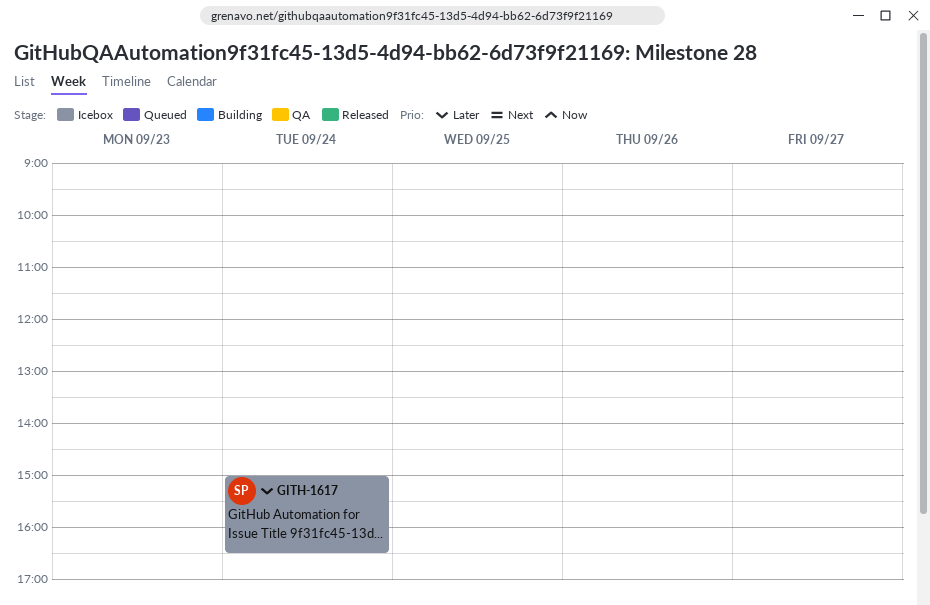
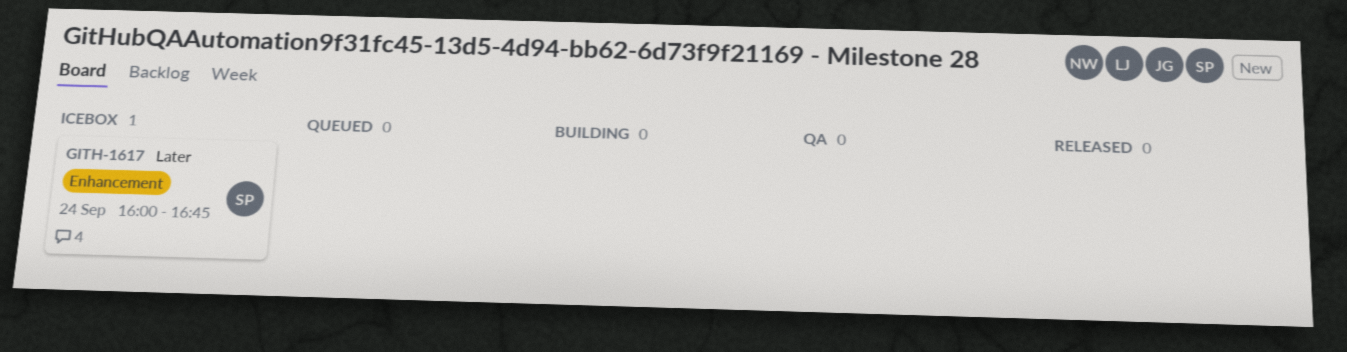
GITH-1617, begins: 15:00 -> 16:00
GITH-1617, ends: 16:30 -> 16:45

